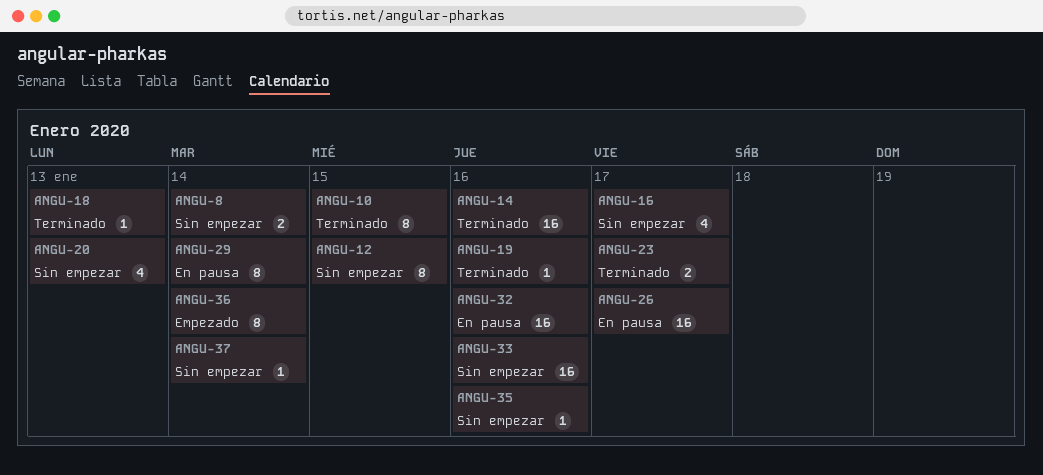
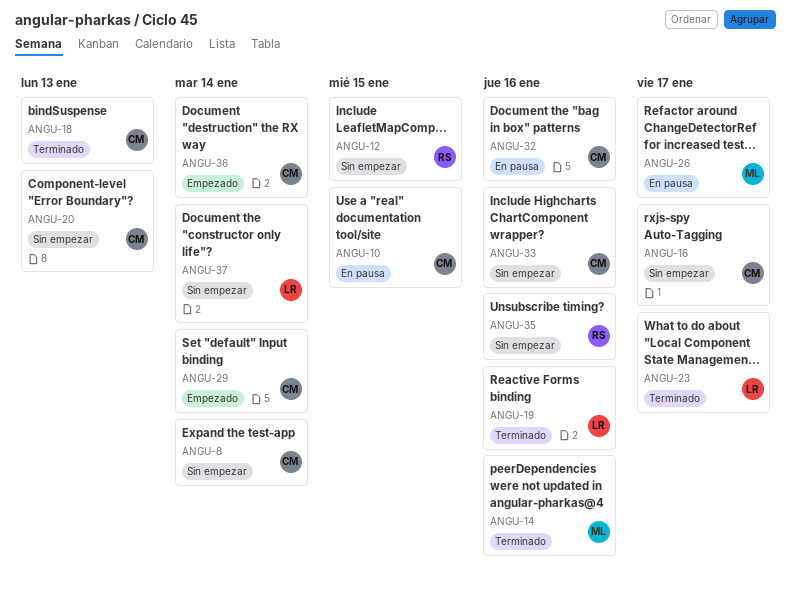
ANGU-10, status: Terminado -> En pausa
ANGU-29, status: En pausa -> Empezado

